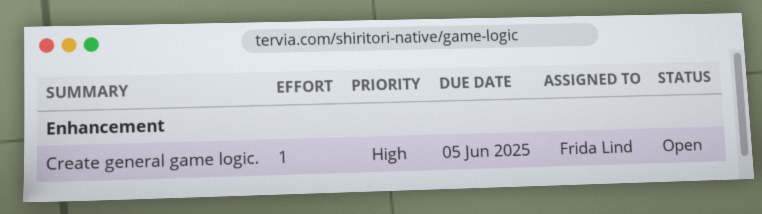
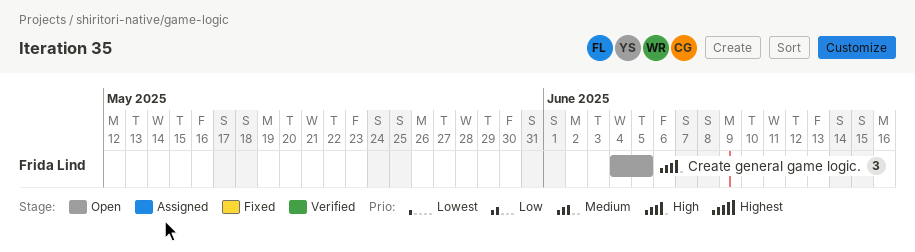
Create general game logic., estimate: 1 -> 3

